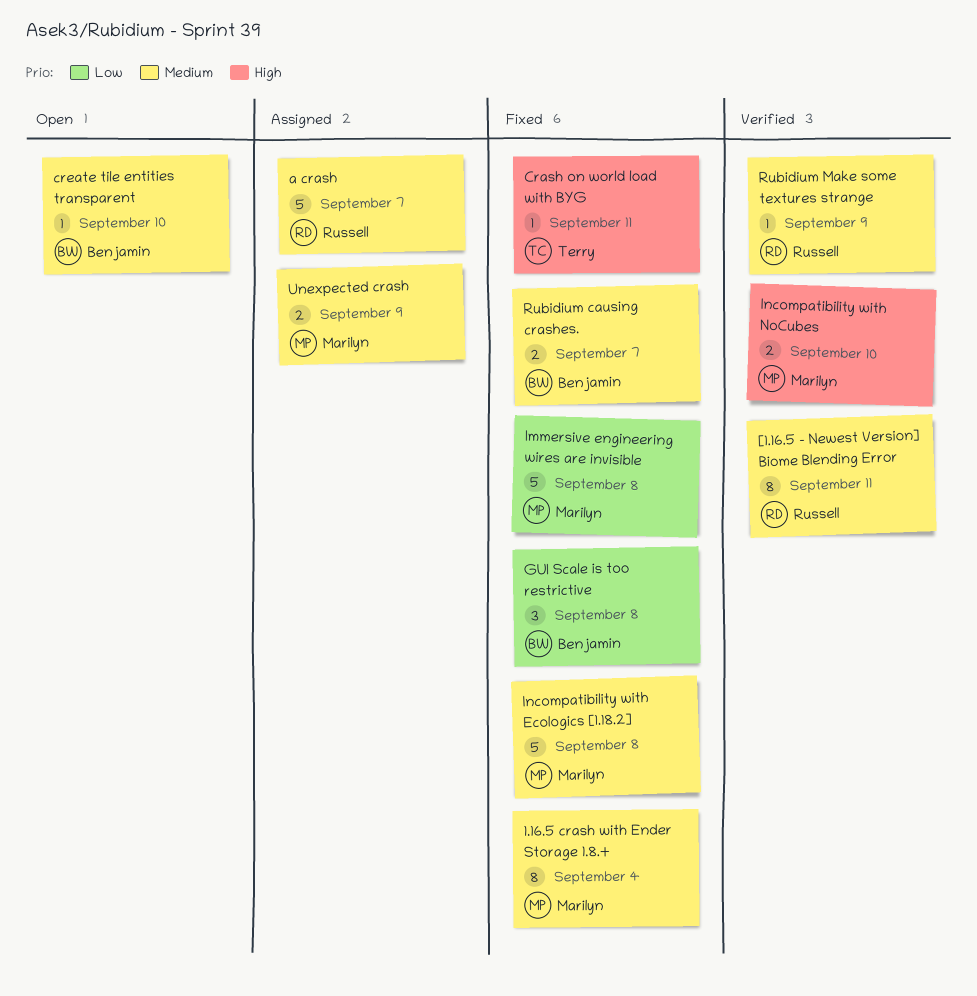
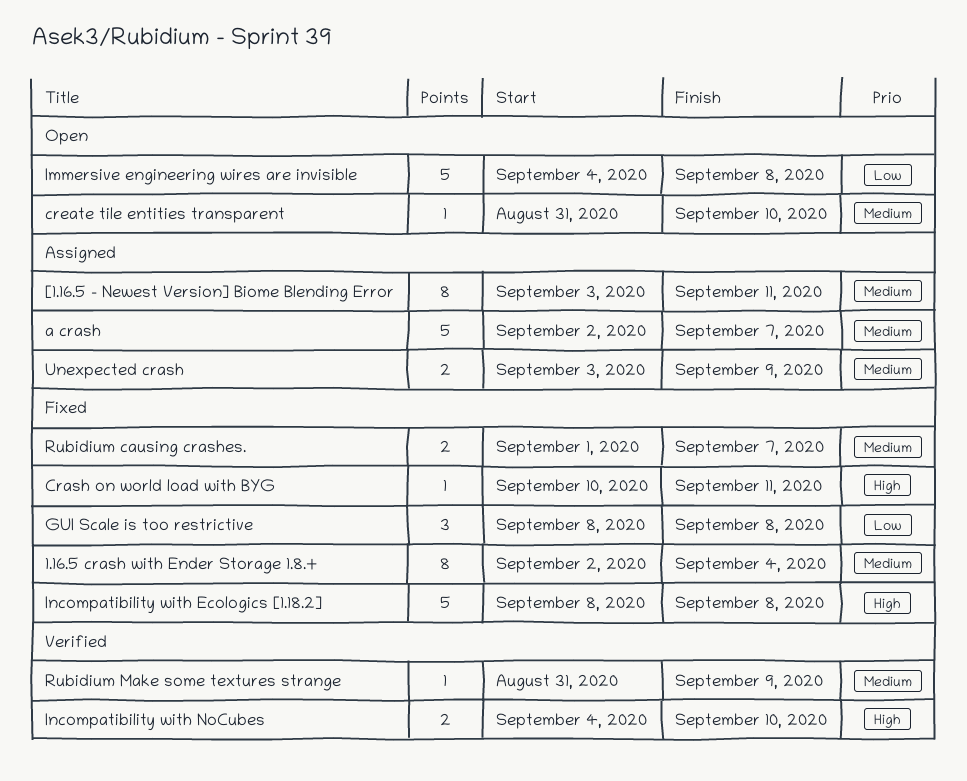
[1.16.5 - Newest Version] Biome Blending Error, status: Verified -> Assigned
Immersive engineering wires are invisible, status: Fixed -> Open
Incompatibility with Ecologics [1.18.2], priority: Medium -> High

